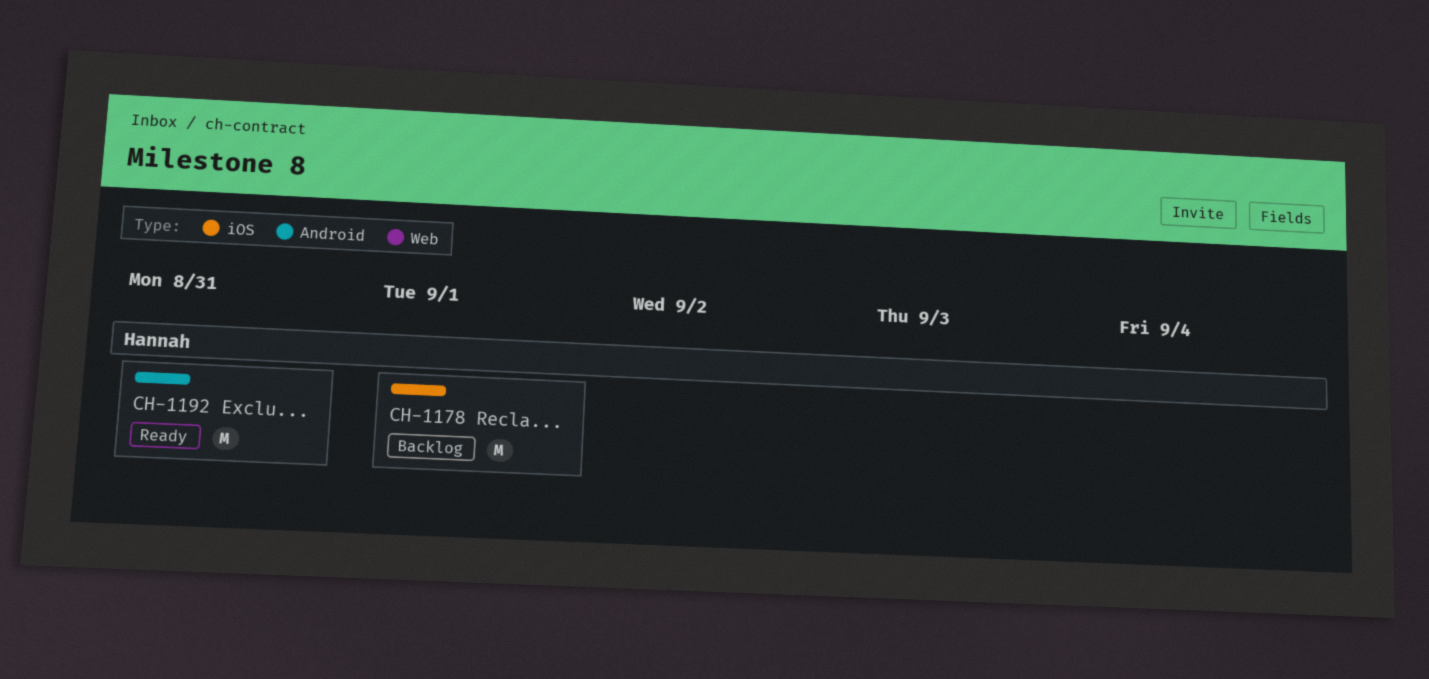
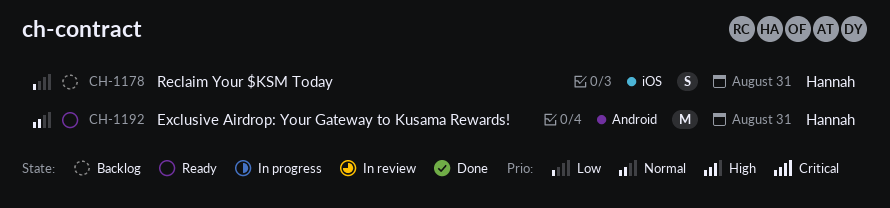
CH-1178, estimate: M -> S
CH-1178, due: Sep 1 -> Aug 31

